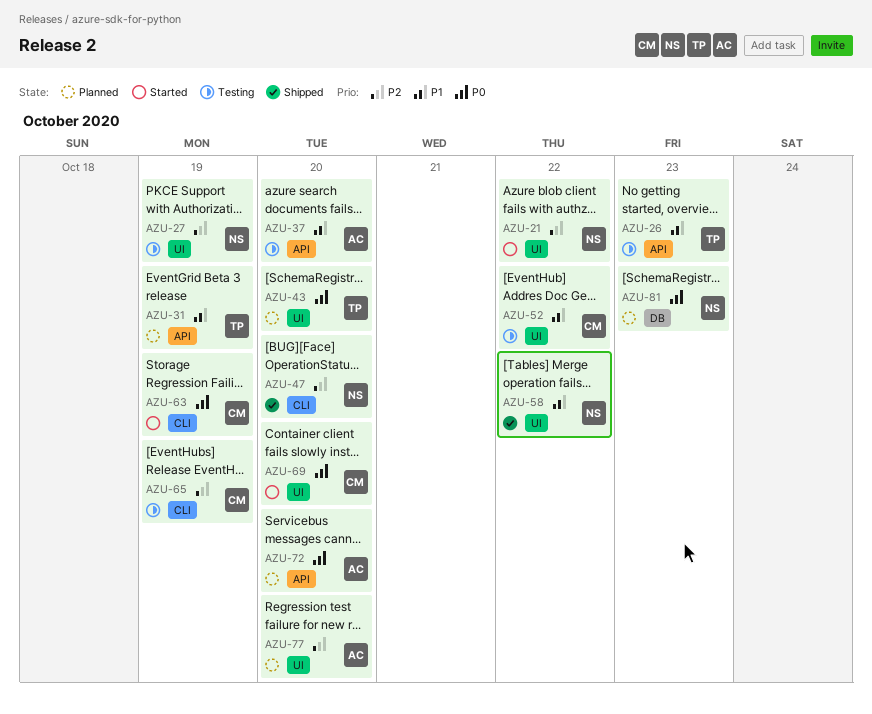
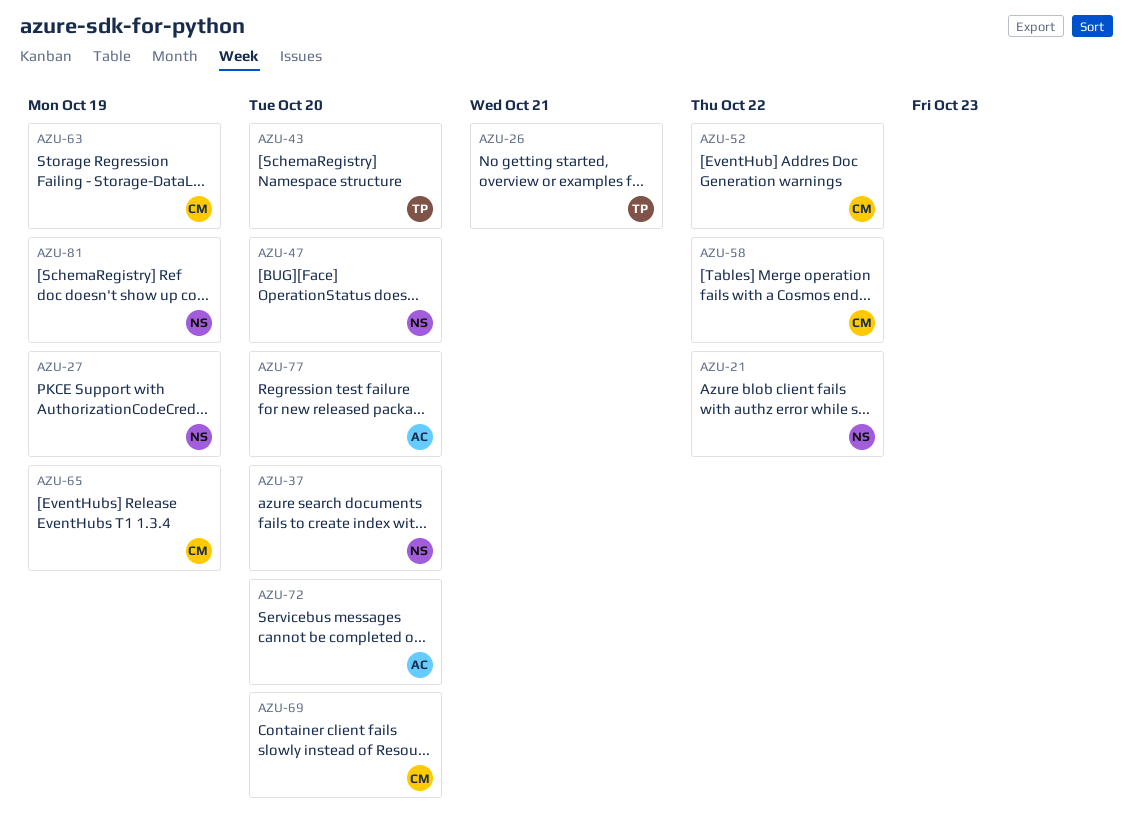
AZU-26, due: Oct 23 -> Oct 21
AZU-31: present -> none
AZU-37, owner: AC -> NS
AZU-58, owner: NS -> CM
AZU-81, due: Oct 23 -> Oct 19

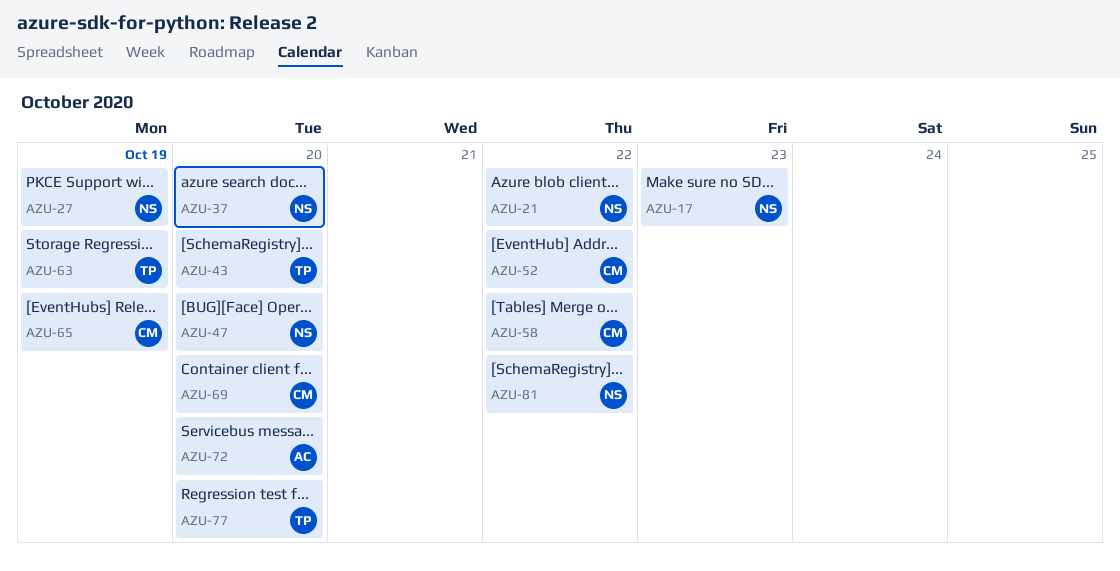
AZU-17: none -> present
AZU-26: present -> none
AZU-63, owner: CM -> TP
AZU-77, owner: AC -> TP
AZU-81, due: Oct 19 -> Oct 22

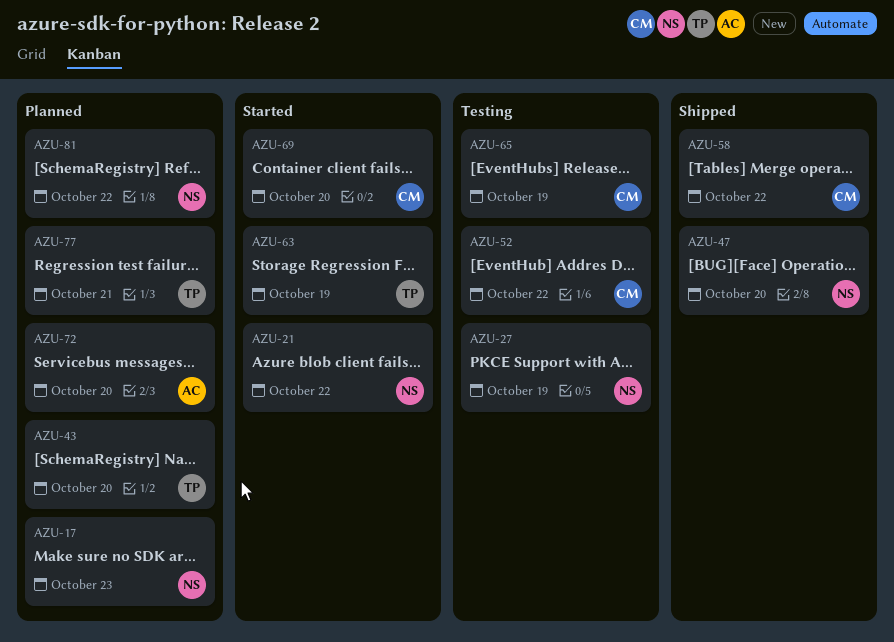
AZU-37: present -> none
AZU-77, due: Oct 20 -> Oct 21

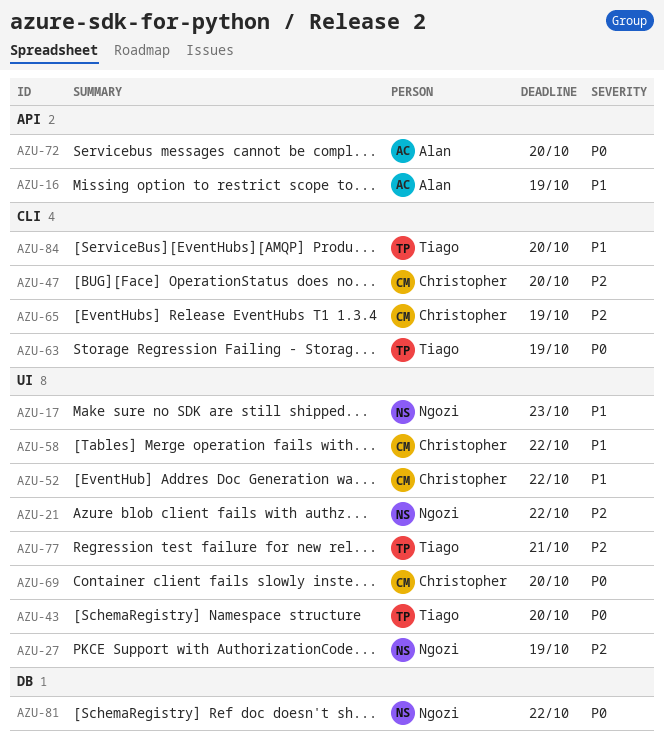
AZU-16: none -> present
AZU-47, owner: Ngozi -> Christopher
AZU-84: none -> present

